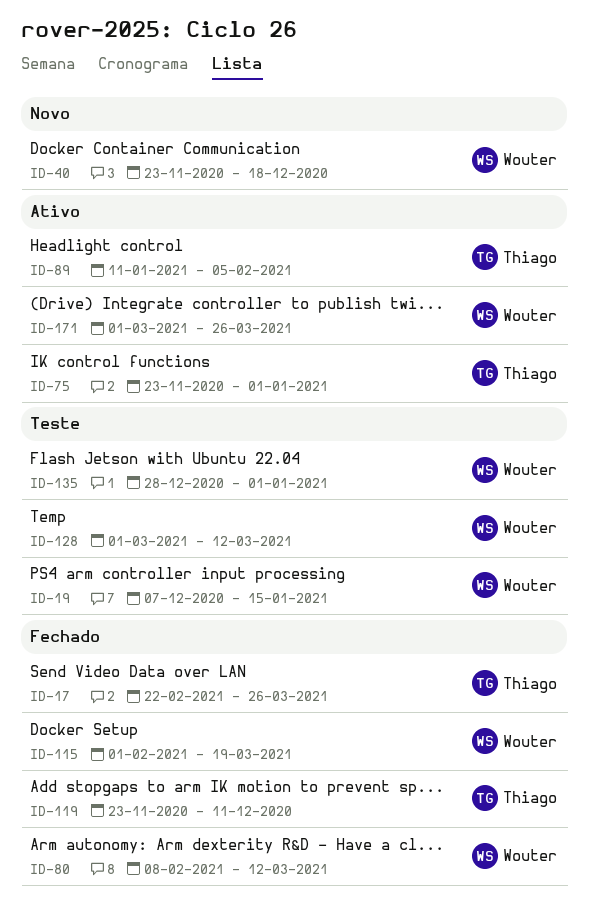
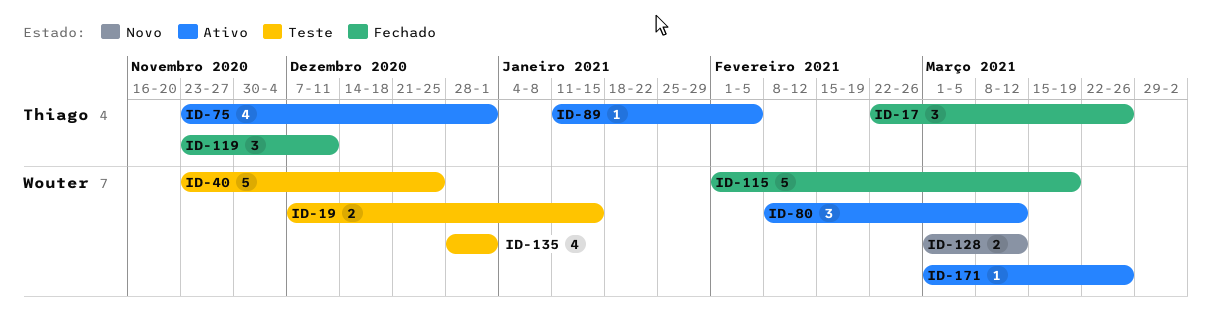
ID-40, status: Novo -> Teste
ID-40, due: Dec 18 -> Dec 25
ID-80, status: Fechado -> Ativo
ID-128, status: Teste -> Novo

